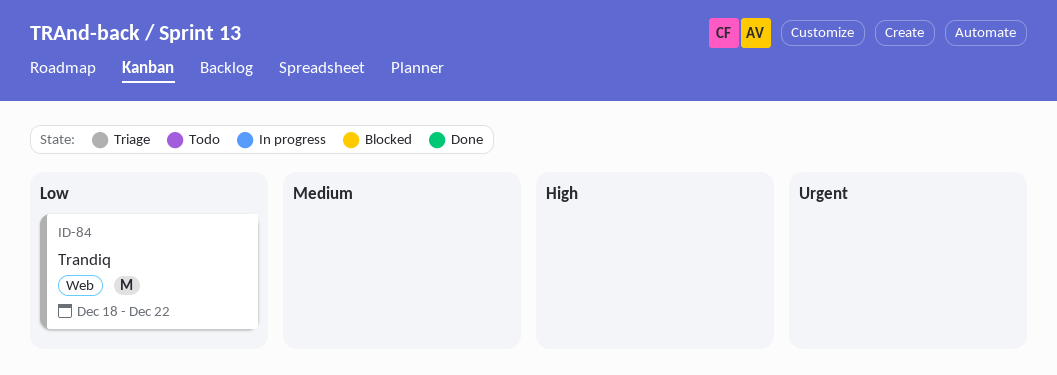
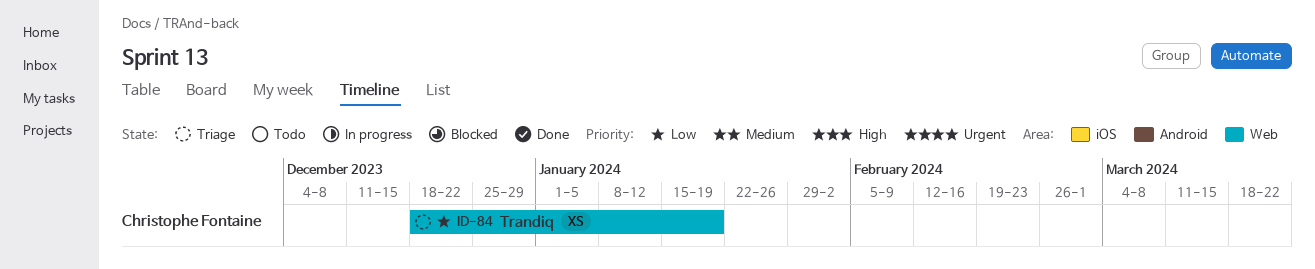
ID-84, estimate: M -> XS
ID-84, due: Dec 22 -> Jan 19

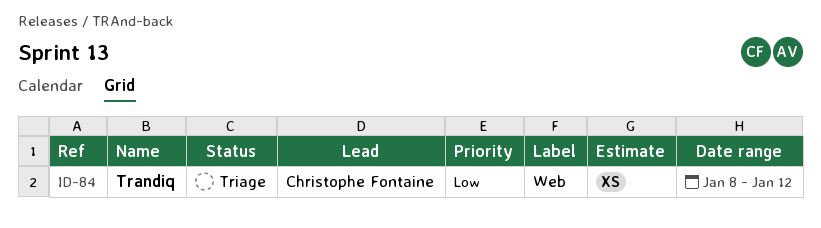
ID-84, start: Dec 18 -> Jan 8
ID-84, due: Jan 19 -> Jan 12

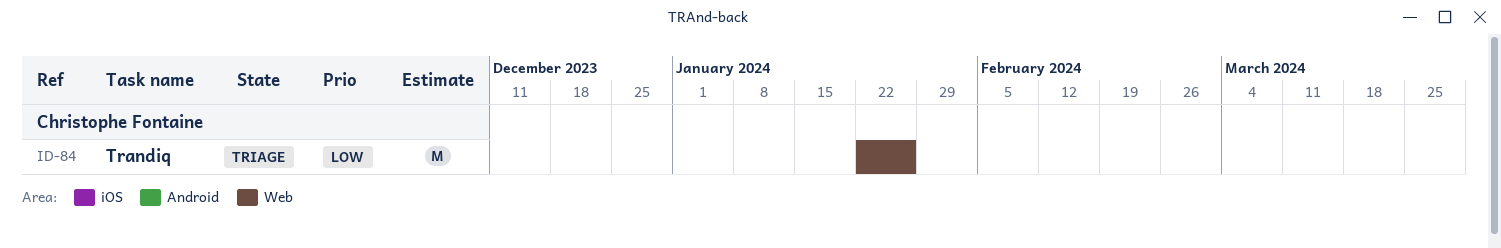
ID-84, estimate: XS -> M
ID-84, start: Jan 8 -> Jan 22
ID-84, due: Jan 12 -> Jan 26

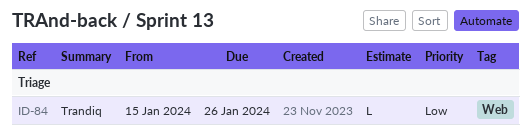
ID-84, estimate: M -> L
ID-84, start: Jan 22 -> Jan 15

